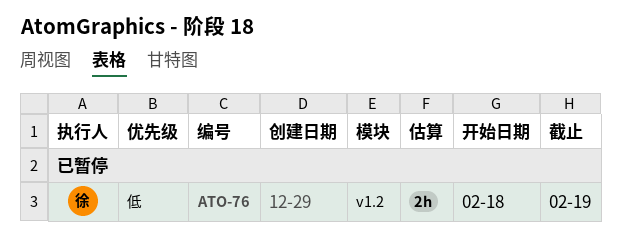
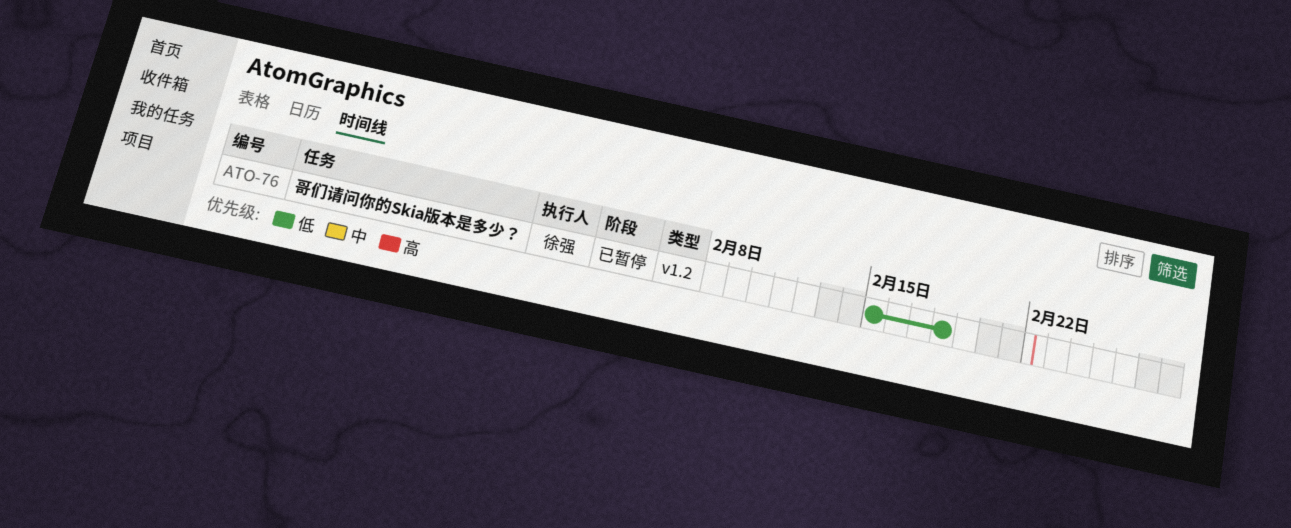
ATO-76, start: Feb 18 -> Feb 15
ATO-76, due: Feb 19 -> Feb 18

